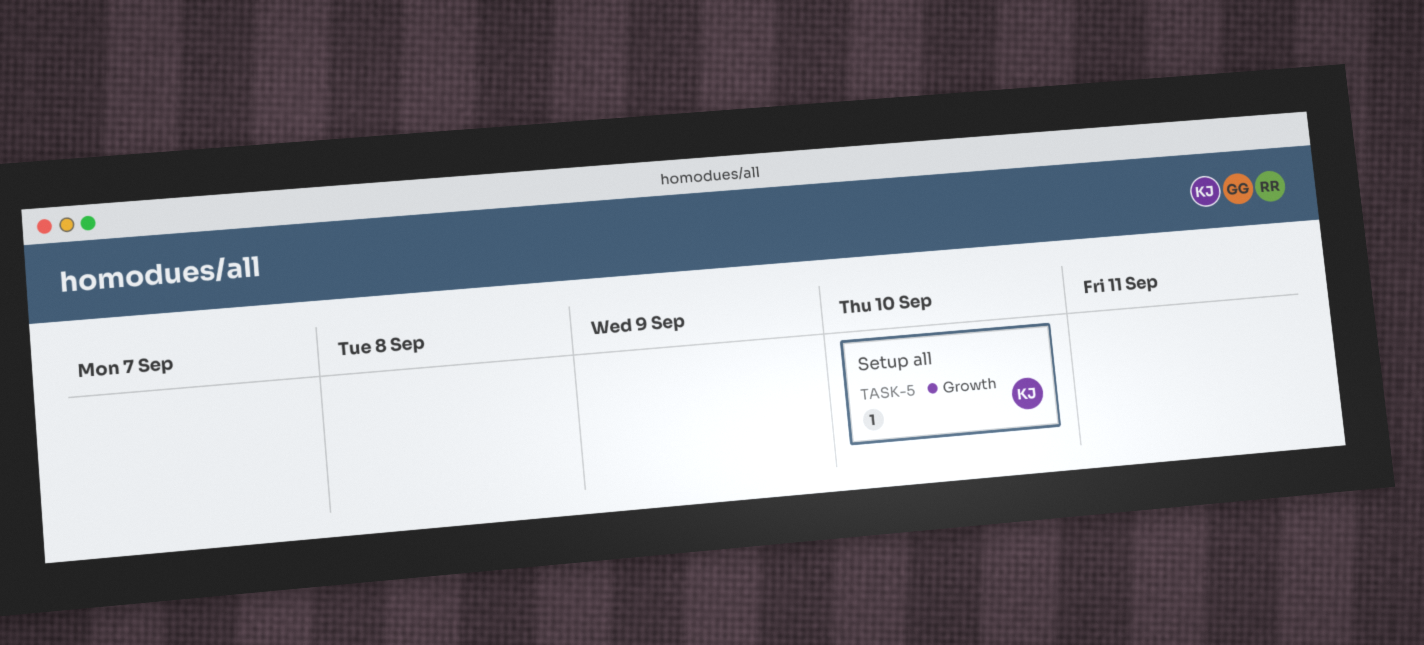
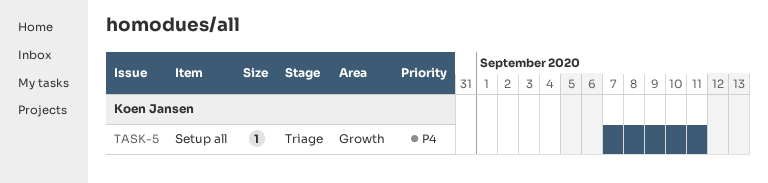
TASK-5, due: Sep 10 -> Sep 11

